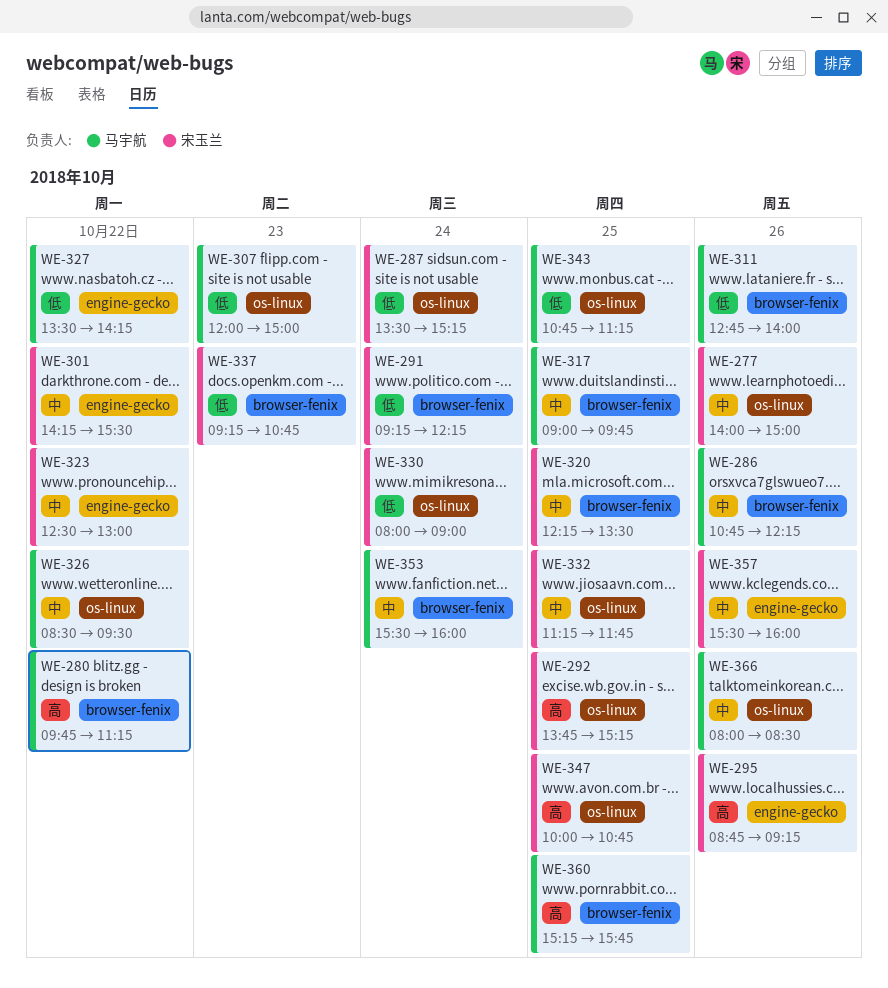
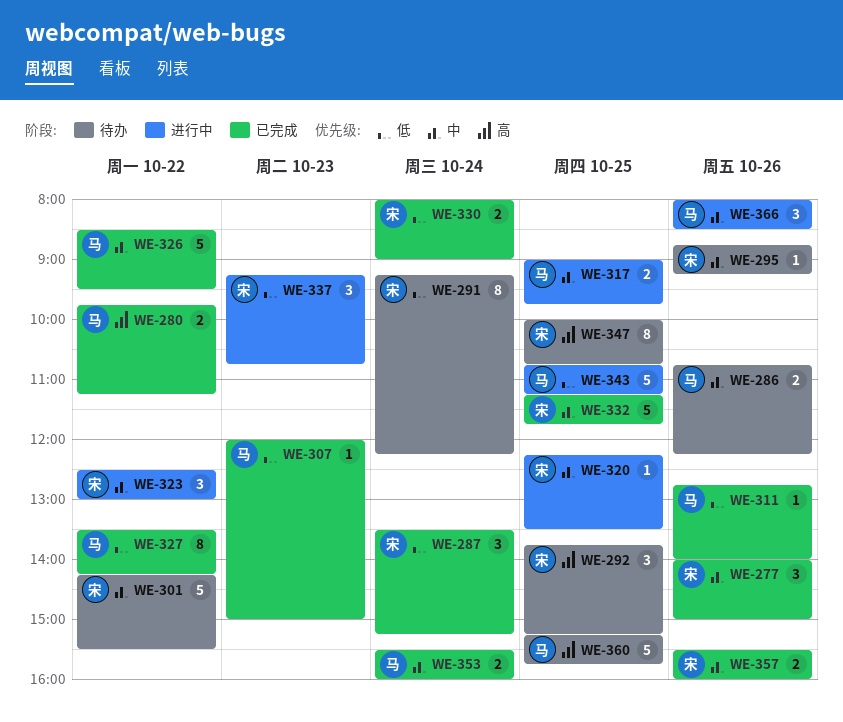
WE-295, priority: 高 -> 中

